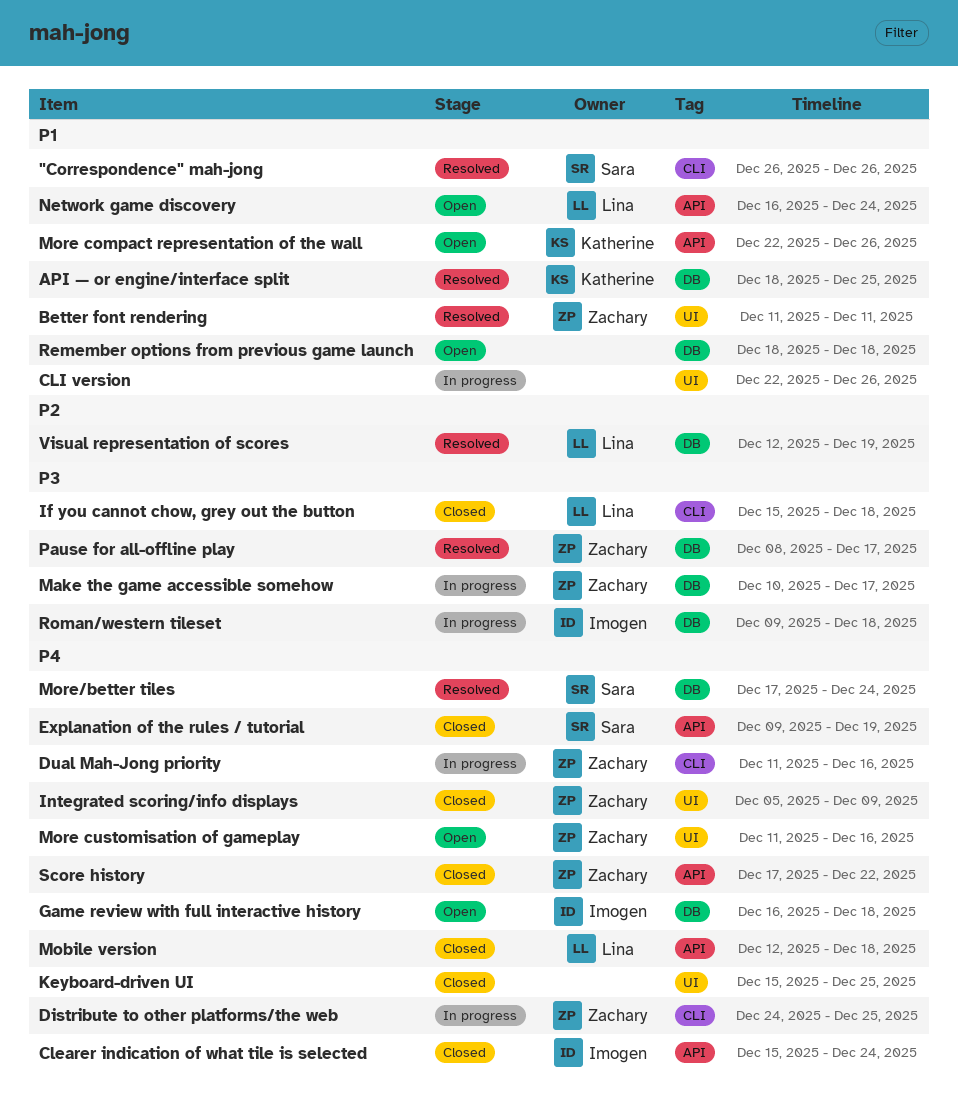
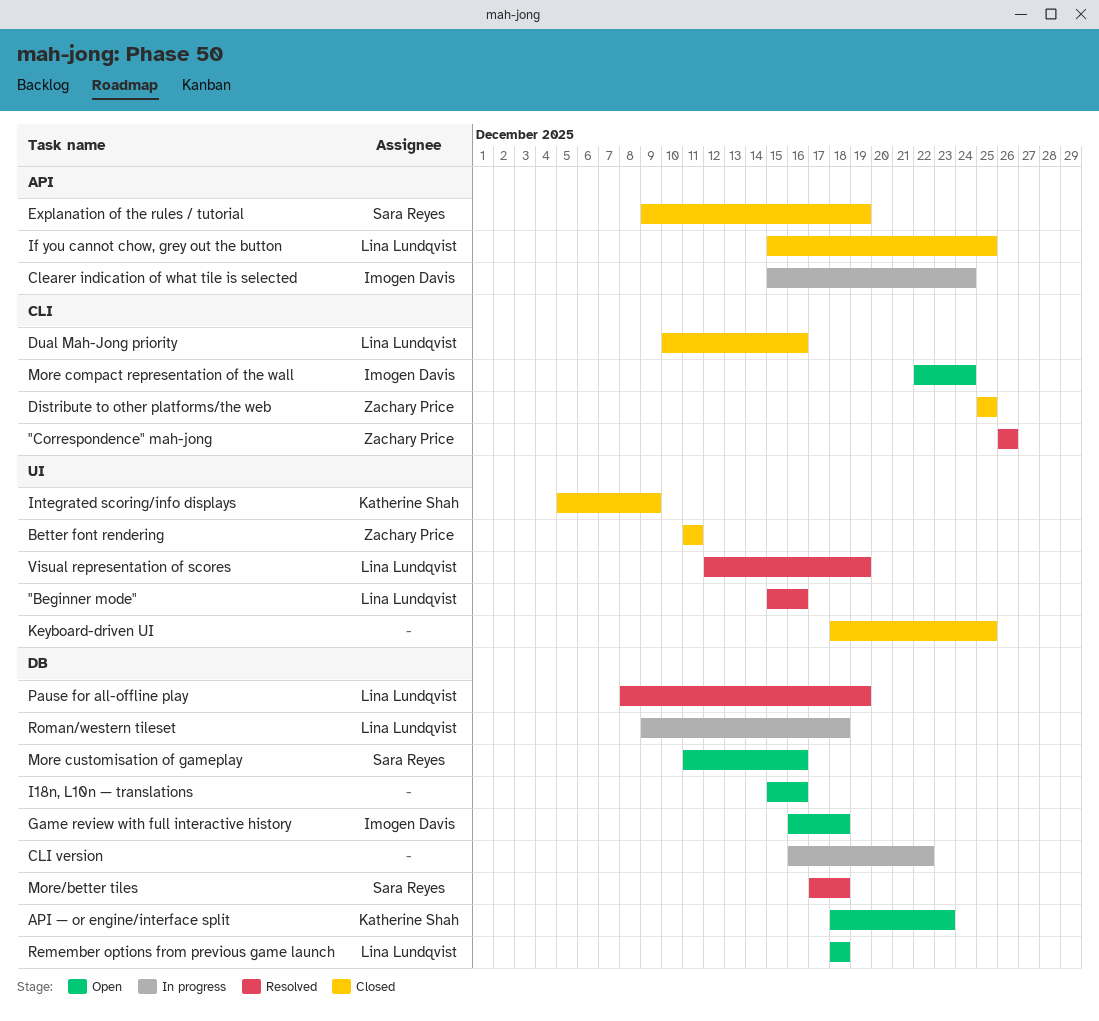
"Beginner mode": none -> present
"Correspondence" mah-jong, owner: Sara Reyes -> Zachary Price
API — or engine/interface split, status: Resolved -> Open
API — or engine/interface split, due: Dec 25 -> Dec 23
Better font rendering, status: Resolved -> Closed
Clearer indication of what tile is selected, status: Closed -> In progress
CLI version, label: UI -> DB
CLI version, start: Dec 22 -> Dec 16
CLI version, due: Dec 26 -> Dec 22
Distribute to other platforms/the web, status: In progress -> Closed
Distribute to other platforms/the web, start: Dec 24 -> Dec 25
Dual Mah-Jong priority, status: In progress -> Closed
Dual Mah-Jong priority, owner: Zachary Price -> Lina Lundqvist
Dual Mah-Jong priority, start: Dec 11 -> Dec 10
I18n, L10n — translations: none -> present
If you cannot chow, grey out the button, label: CLI -> API
If you cannot chow, grey out the button, due: Dec 18 -> Dec 25
Integrated scoring/info displays, owner: Zachary Price -> Katherine Shah
Keyboard-driven UI, start: Dec 15 -> Dec 18
Make the game accessible somehow: present -> none
Mobile version: present -> none
More compact representation of the wall, owner: Katherine Shah -> Imogen Davis
More compact representation of the wall, label: API -> CLI
More compact representation of the wall, due: Dec 26 -> Dec 24
More customisation of gameplay, owner: Zachary Price -> Sara Reyes
More customisation of gameplay, label: UI -> DB
More/better tiles, due: Dec 24 -> Dec 18
Network game discovery: present -> none
Pause for all-offline play, owner: Zachary Price -> Lina Lundqvist
Pause for all-offline play, due: Dec 17 -> Dec 19
Remember options from previous game launch, owner: none -> Lina Lundqvist
Roman/western tileset, owner: Imogen Davis -> Lina Lundqvist
Score history: present -> none
Visual representation of scores, label: DB -> UI

